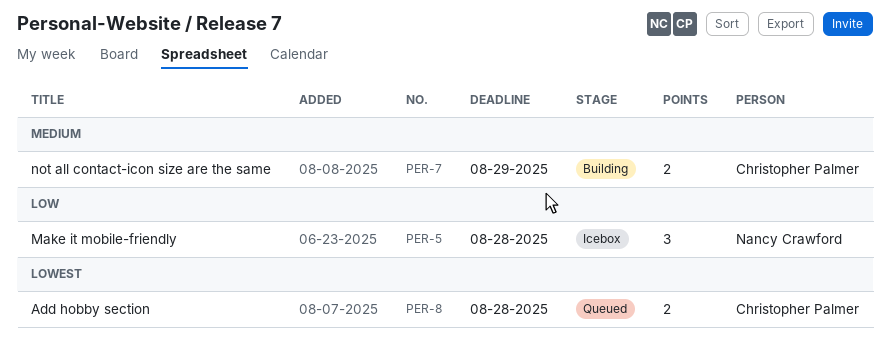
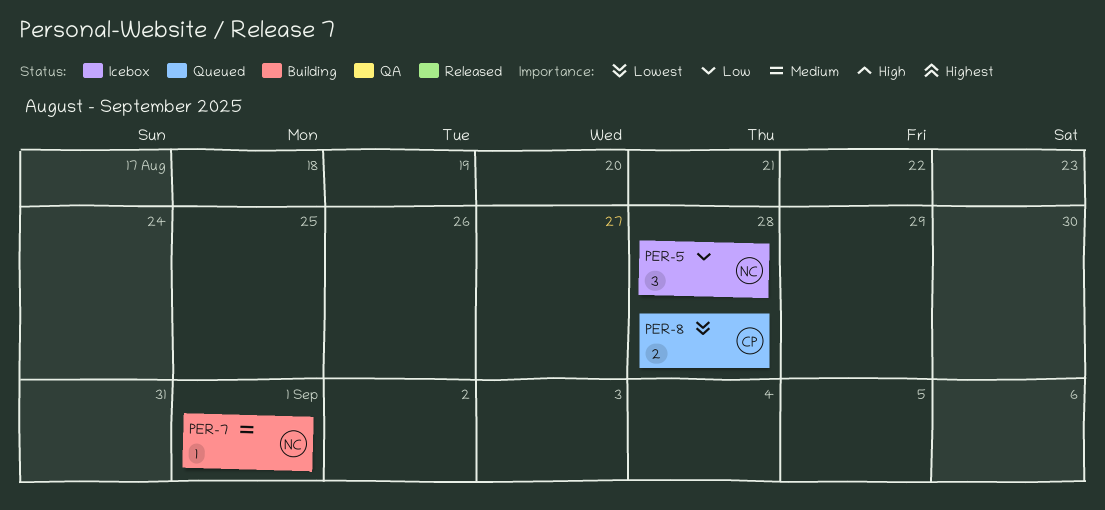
PER-7, owner: Christopher Palmer -> Nancy Crawford
PER-7, estimate: 2 -> 1
PER-7, due: Aug 29 -> Sep 1

